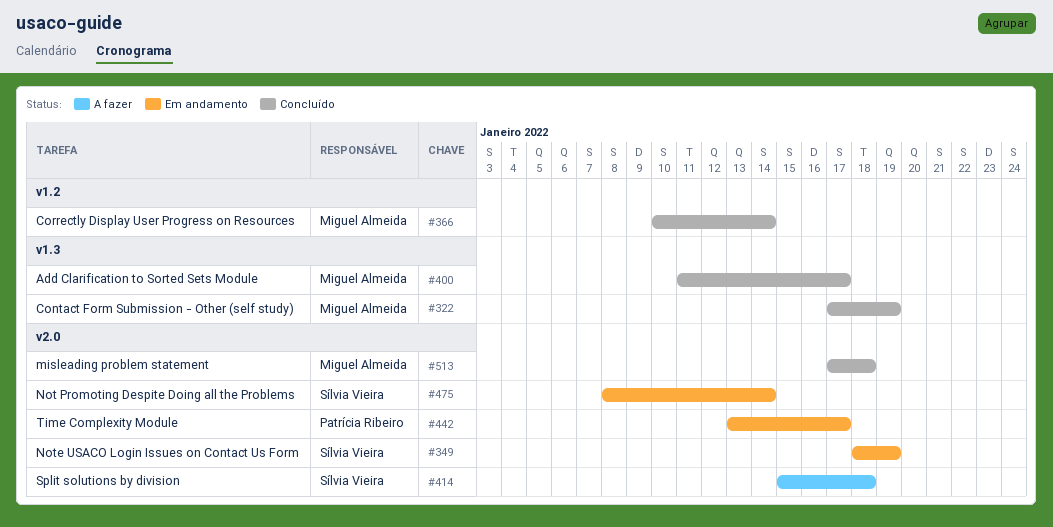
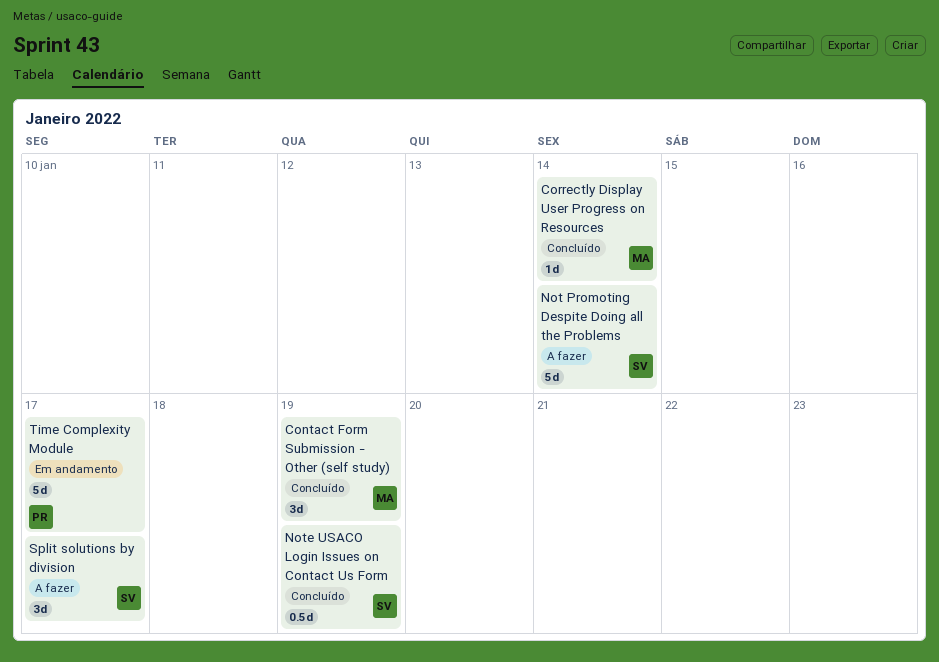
Add Clarification to Sorted Sets Module: present -> none
misleading problem statement: present -> none
Not Promoting Despite Doing all the Problems, status: Em andamento -> A fazer
Note USACO Login Issues on Contact Us Form, status: Em andamento -> Concluído
Split solutions by division, due: Jan 18 -> Jan 17

